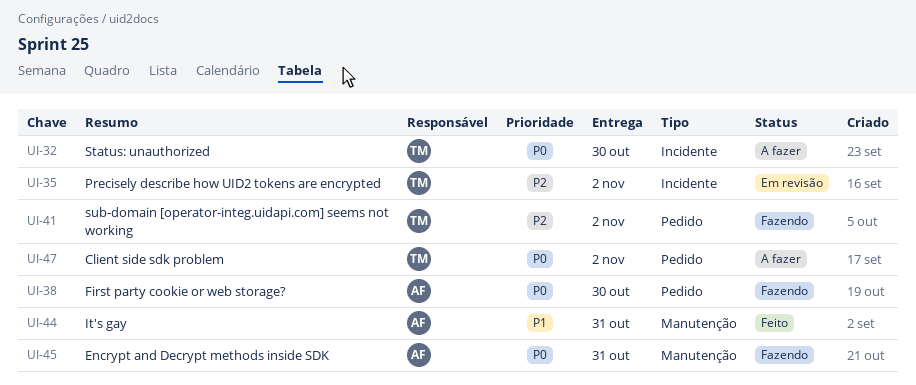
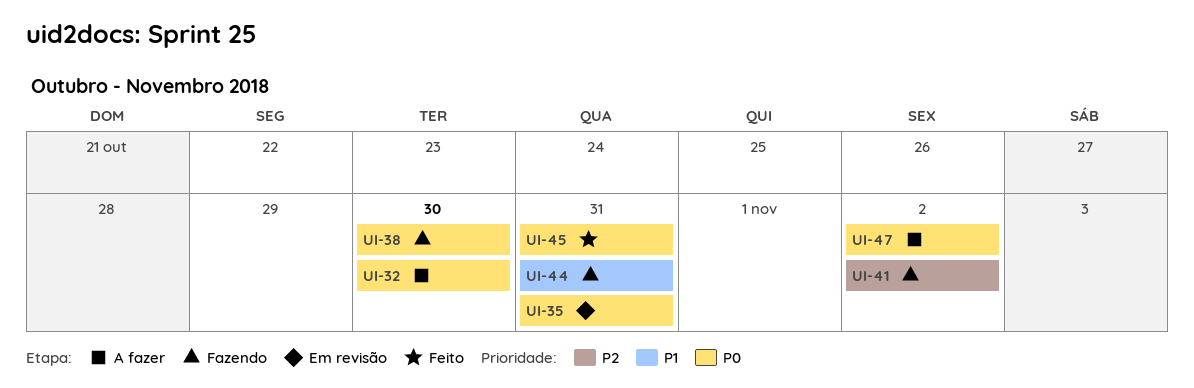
UI-35, priority: P2 -> P0
UI-35, due: Nov 2 -> Oct 31
UI-44, status: Feito -> Fazendo
UI-45, status: Fazendo -> Feito

